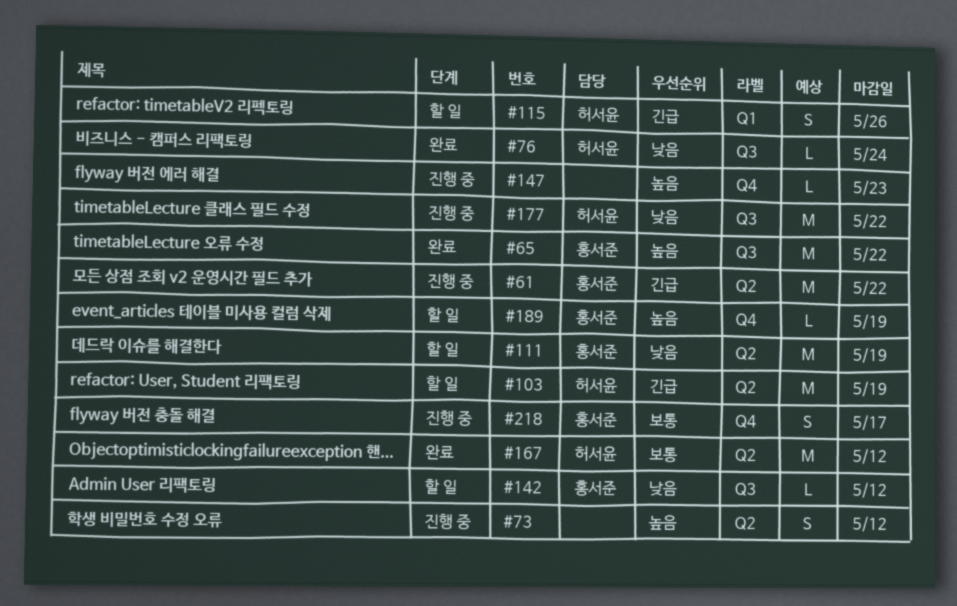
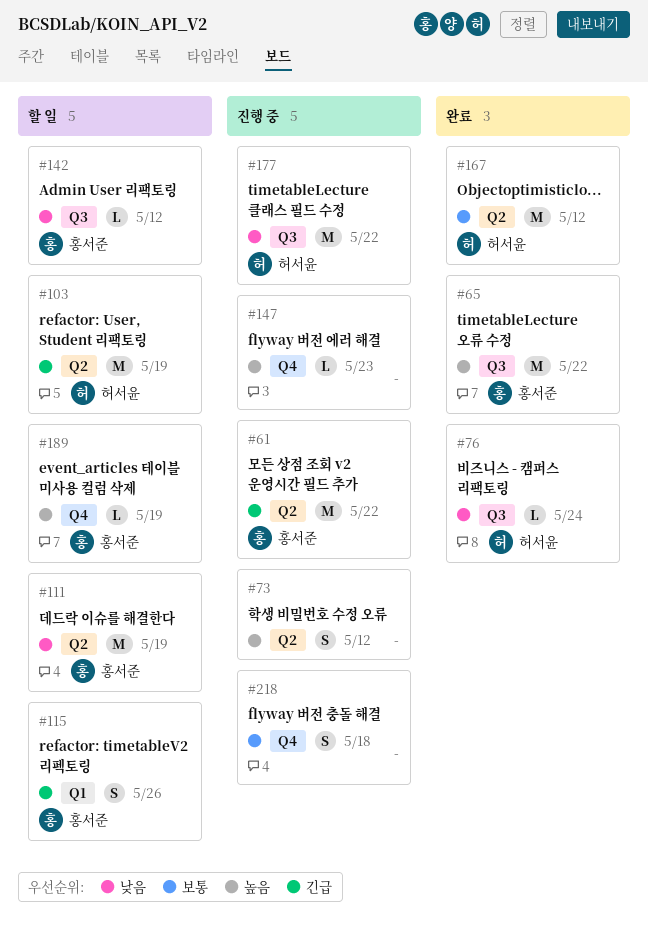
#115, owner: 허서윤 -> 홍서준
#218, owner: 홍서준 -> none
#218, due: May 17 -> May 18

